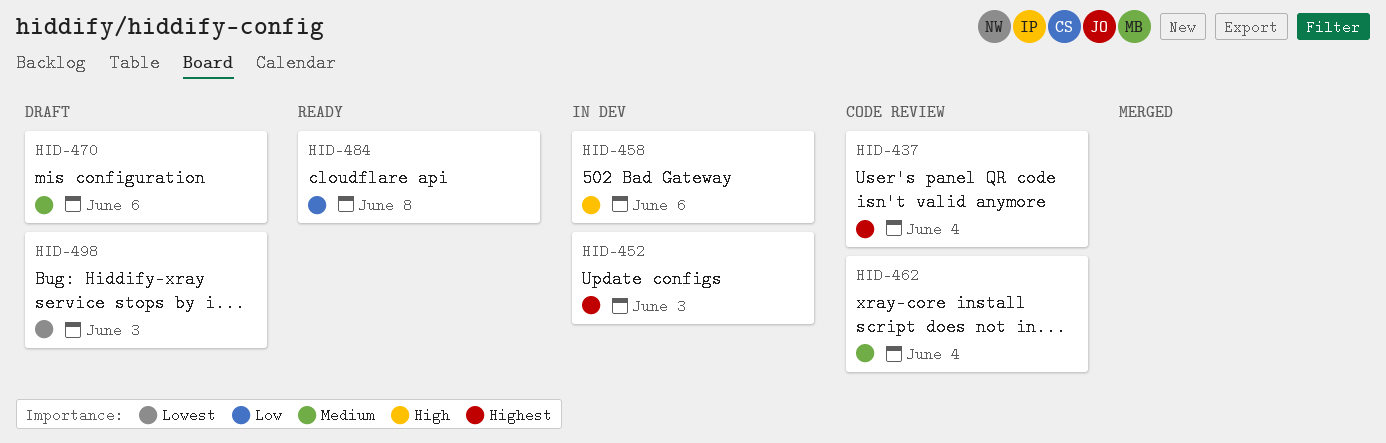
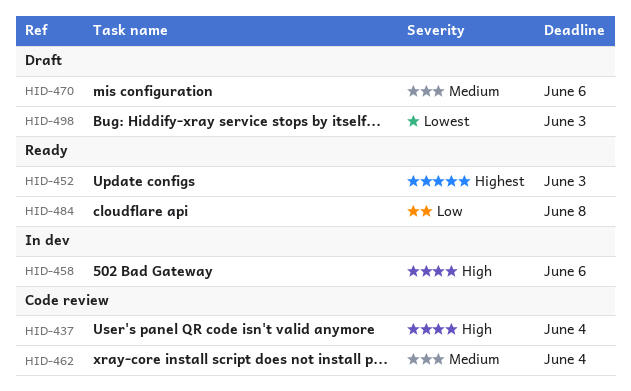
HID-437, priority: Highest -> High
HID-452, status: In dev -> Ready

